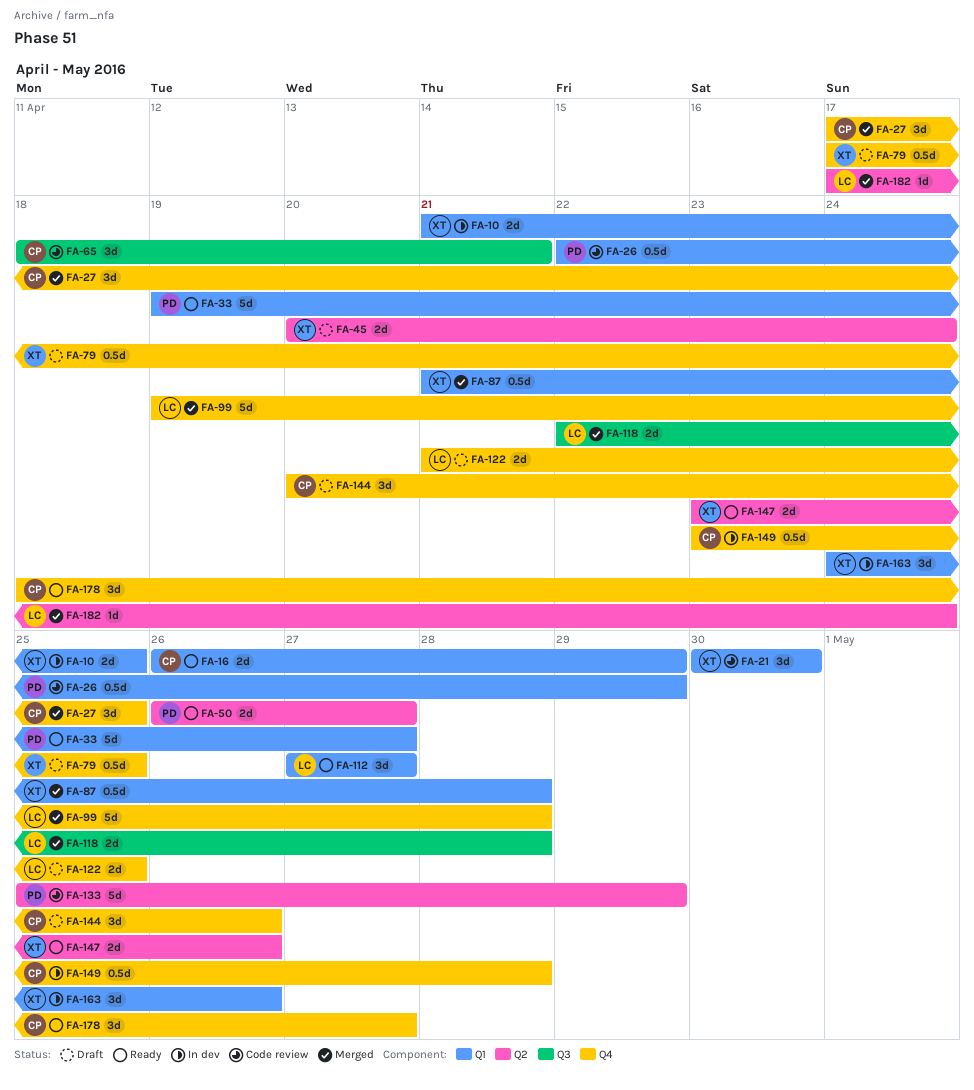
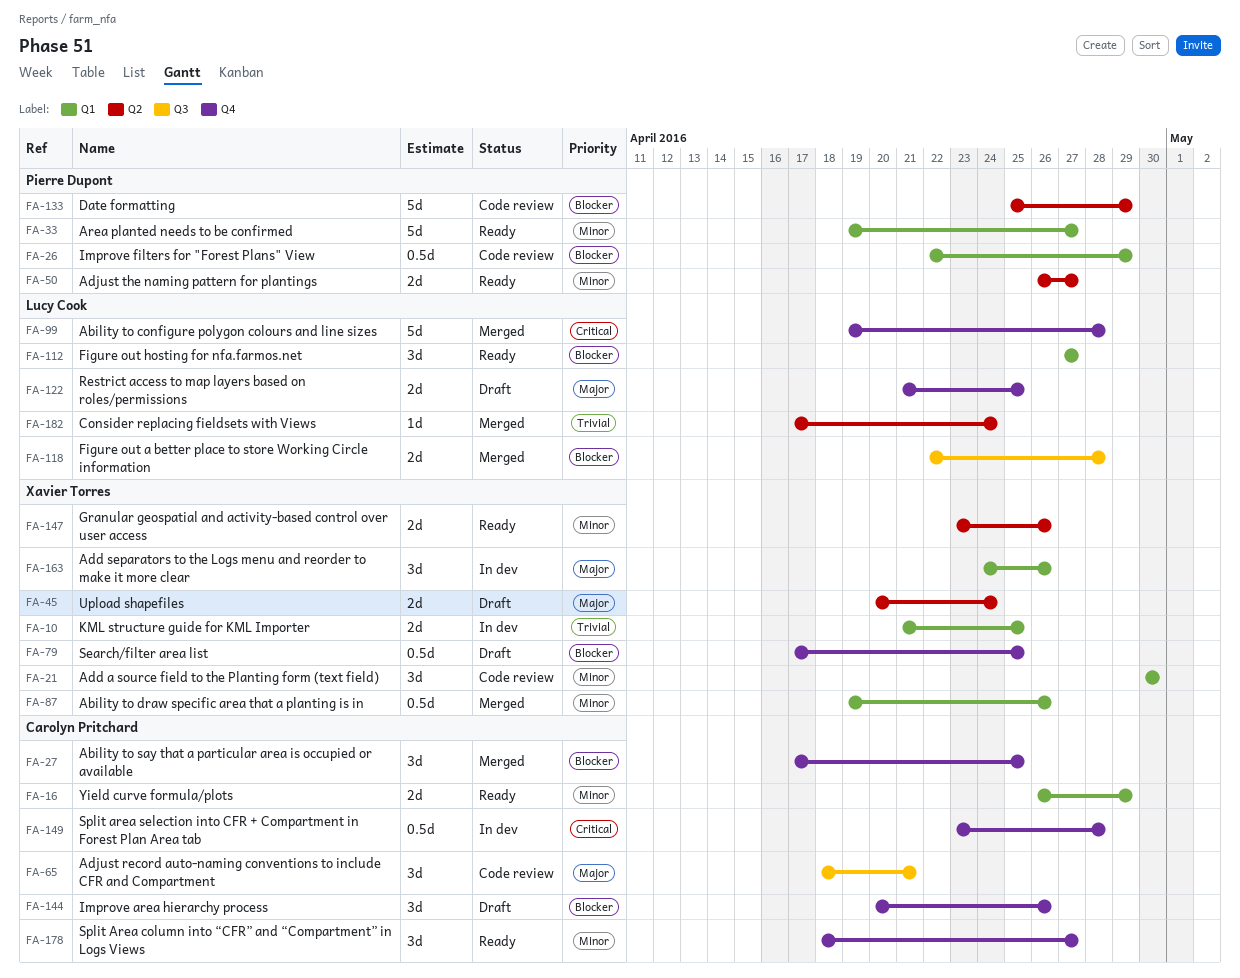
FA-87, start: Apr 21 -> Apr 19
FA-87, due: Apr 28 -> Apr 26

